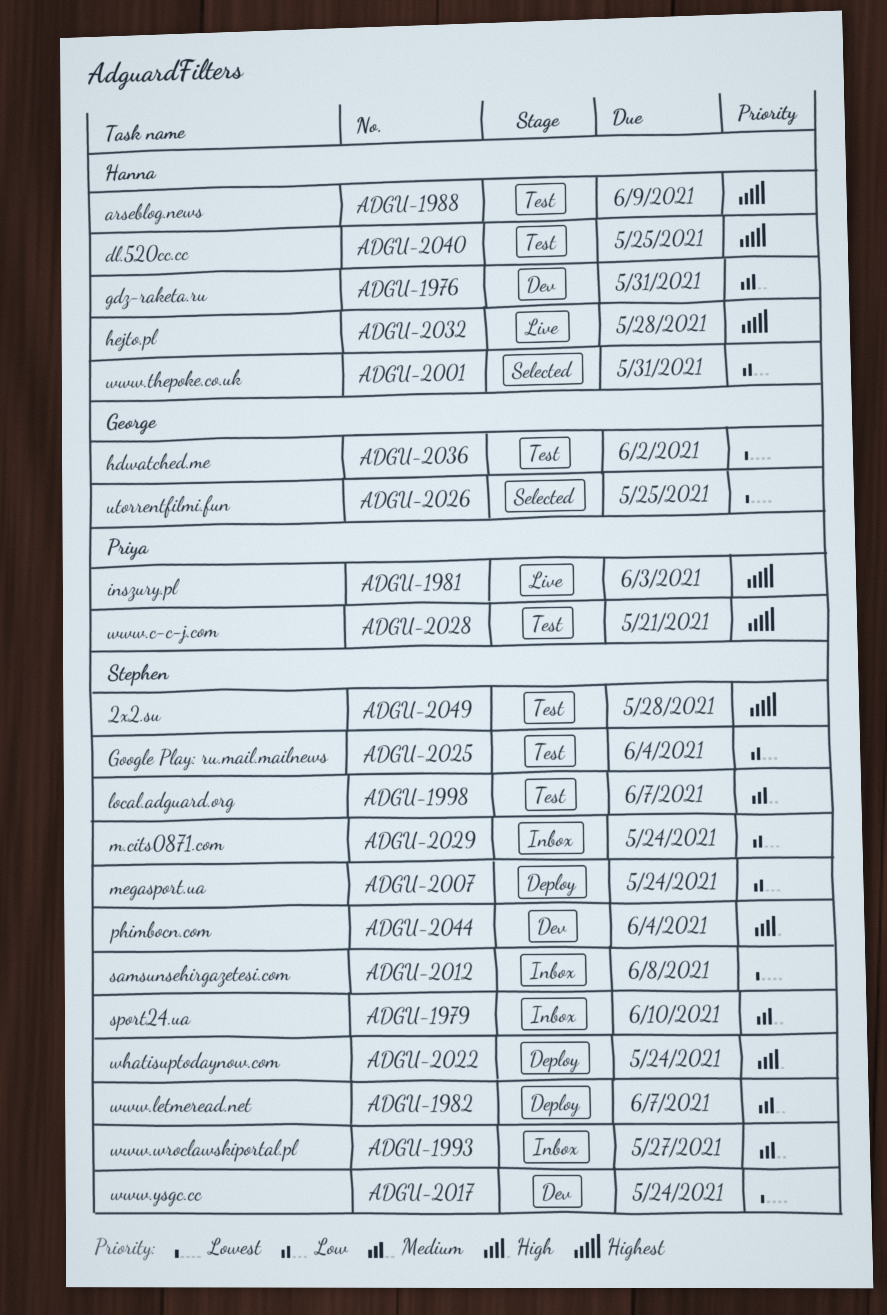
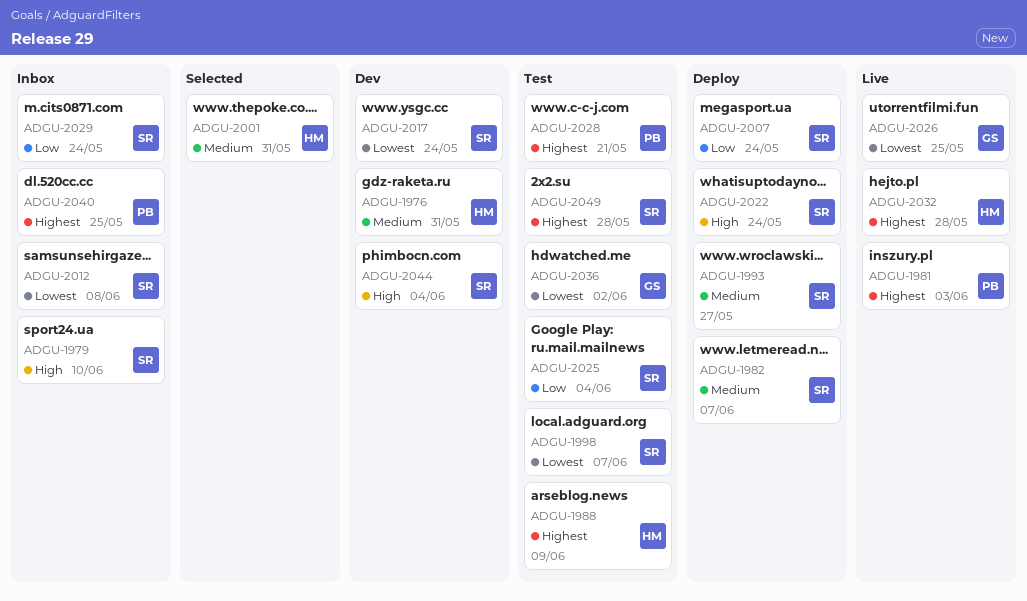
ADGU-1979, priority: Medium -> High
ADGU-1993, status: Inbox -> Deploy
ADGU-1998, priority: Medium -> Lowest
ADGU-2001, priority: Low -> Medium
ADGU-2026, status: Selected -> Live
ADGU-2040, status: Test -> Inbox
ADGU-2040, owner: Hanna -> Priya

